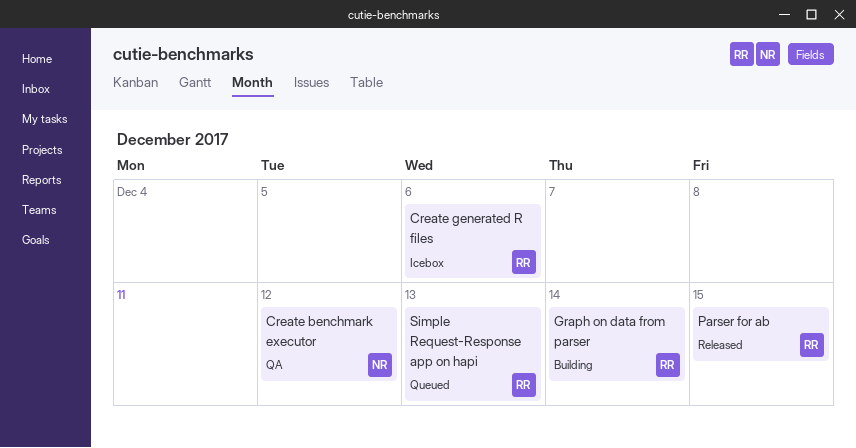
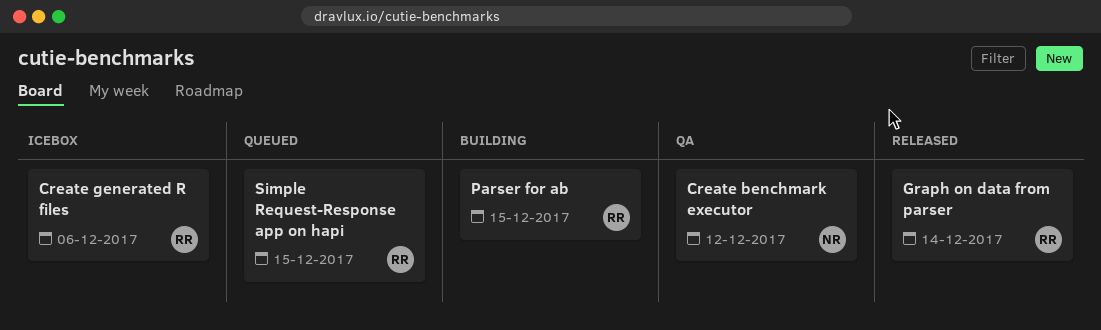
Graph on data from parser, status: Building -> Released
Parser for ab, status: Released -> Building
Simple Request-Response app on hapi, due: Dec 13 -> Dec 15

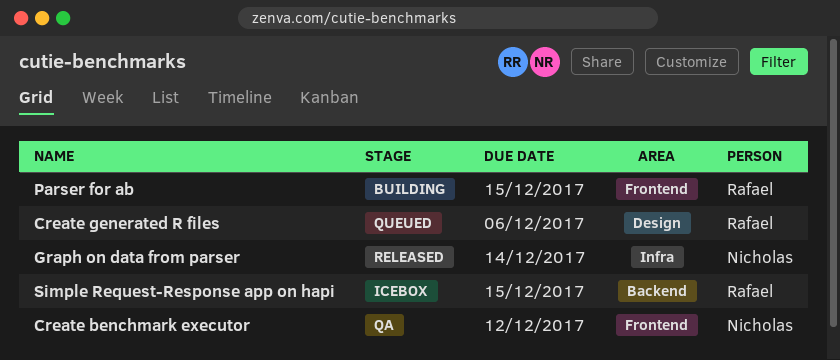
Create generated R files, status: Icebox -> Queued
Graph on data from parser, owner: Rafael -> Nicholas
Simple Request-Response app on hapi, status: Queued -> Icebox

